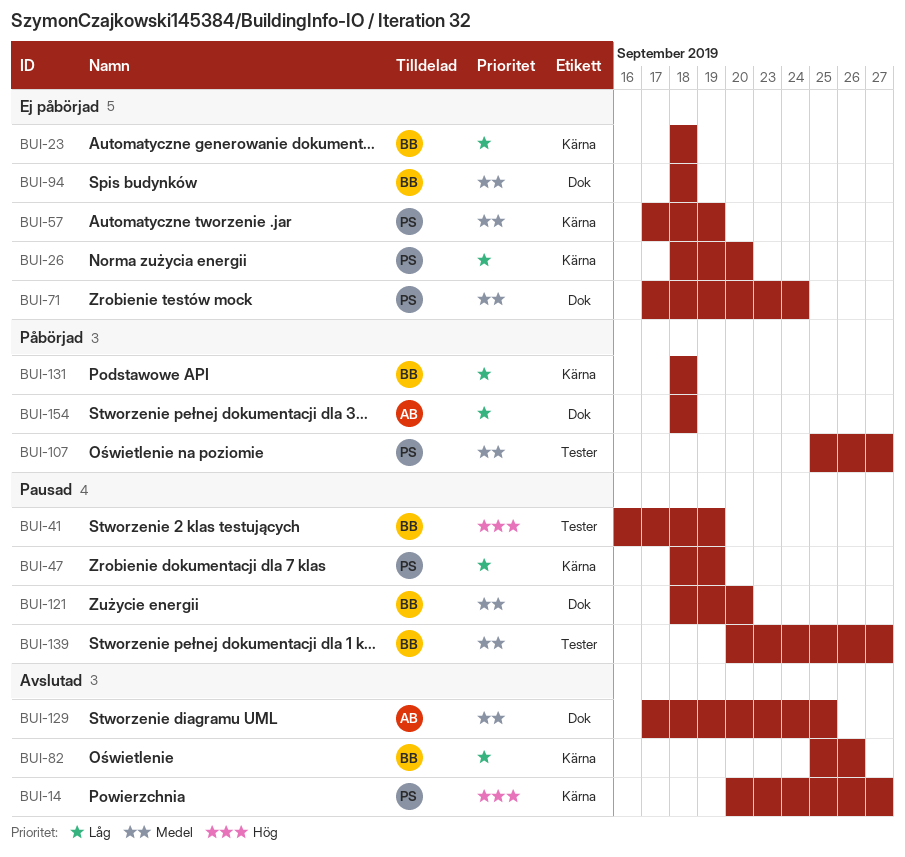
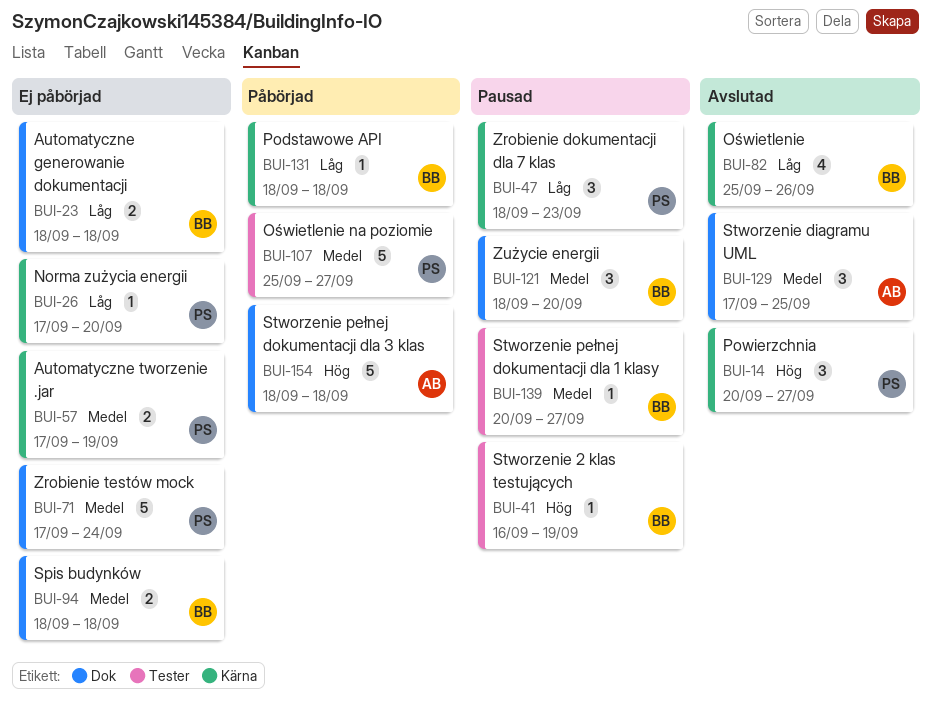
BUI-23, label: Kärna -> Dok
BUI-26, start: Sep 18 -> Sep 17
BUI-47, due: Sep 19 -> Sep 23
BUI-154, priority: Låg -> Hög

